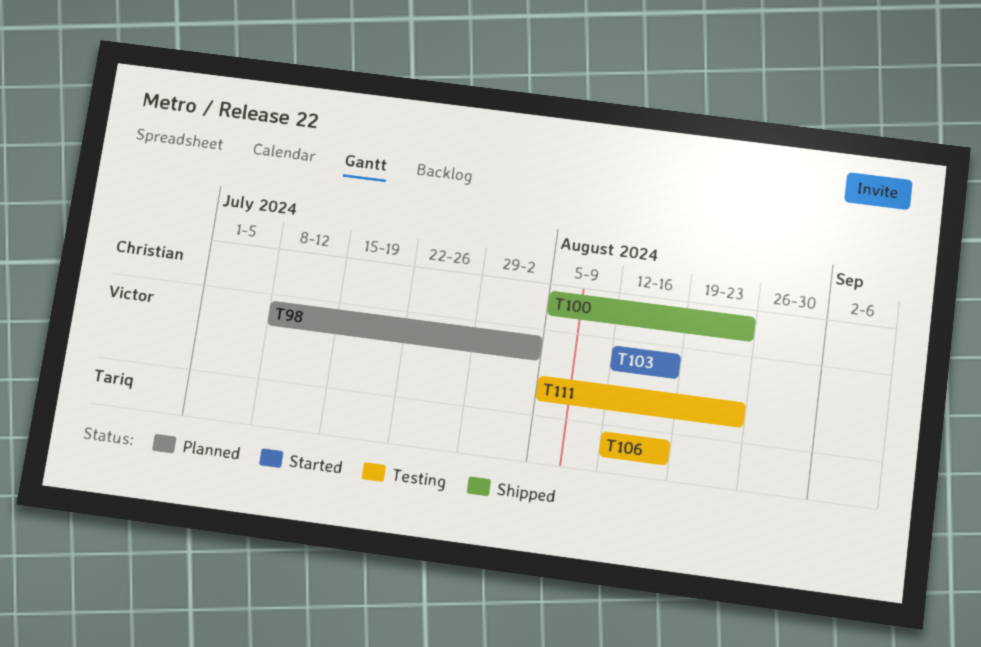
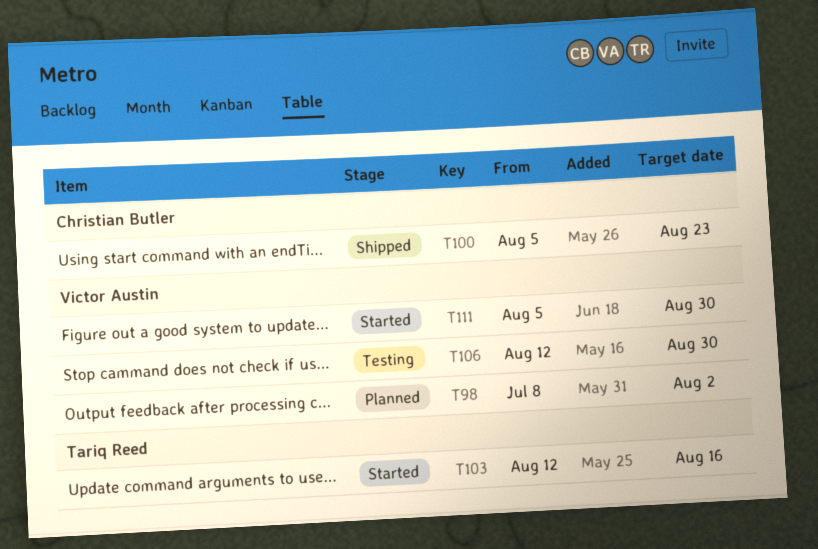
T103, owner: Victor Austin -> Tariq Reed
T106, owner: Tariq Reed -> Victor Austin
T106, due: Aug 16 -> Aug 30
T111, status: Testing -> Started
T111, due: Aug 23 -> Aug 30

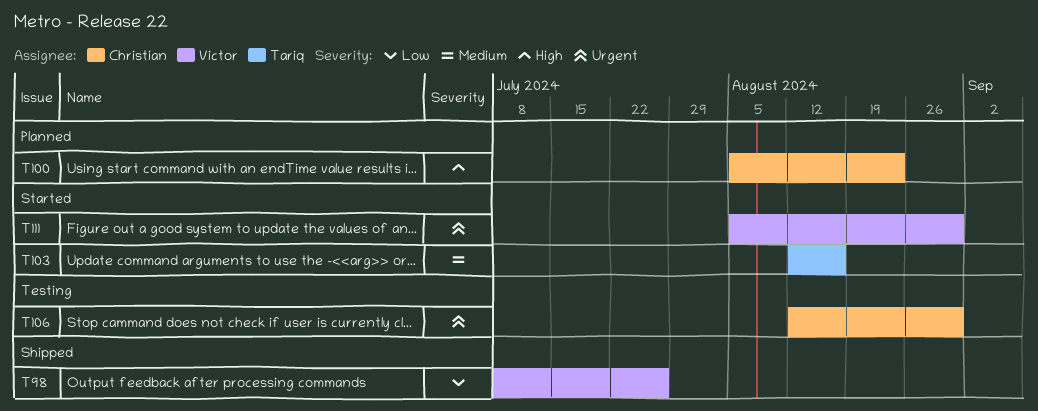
T98, status: Planned -> Shipped
T98, due: Aug 2 -> Jul 26
T100, status: Shipped -> Planned
T106, owner: Victor Austin -> Christian Butler

